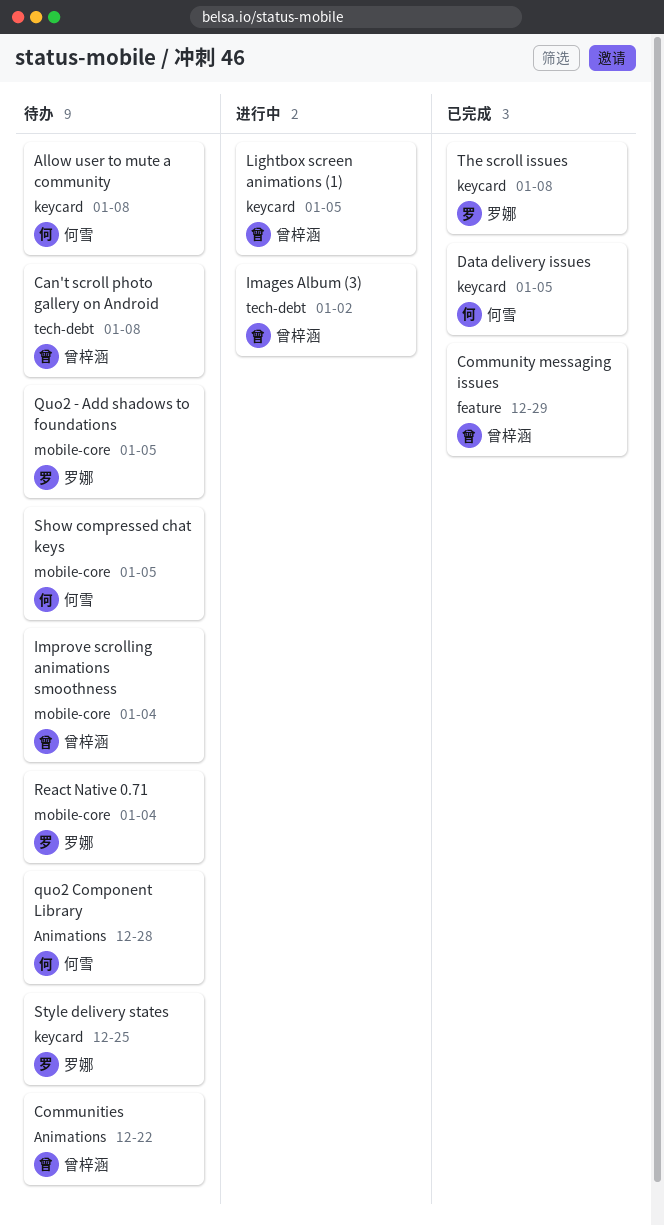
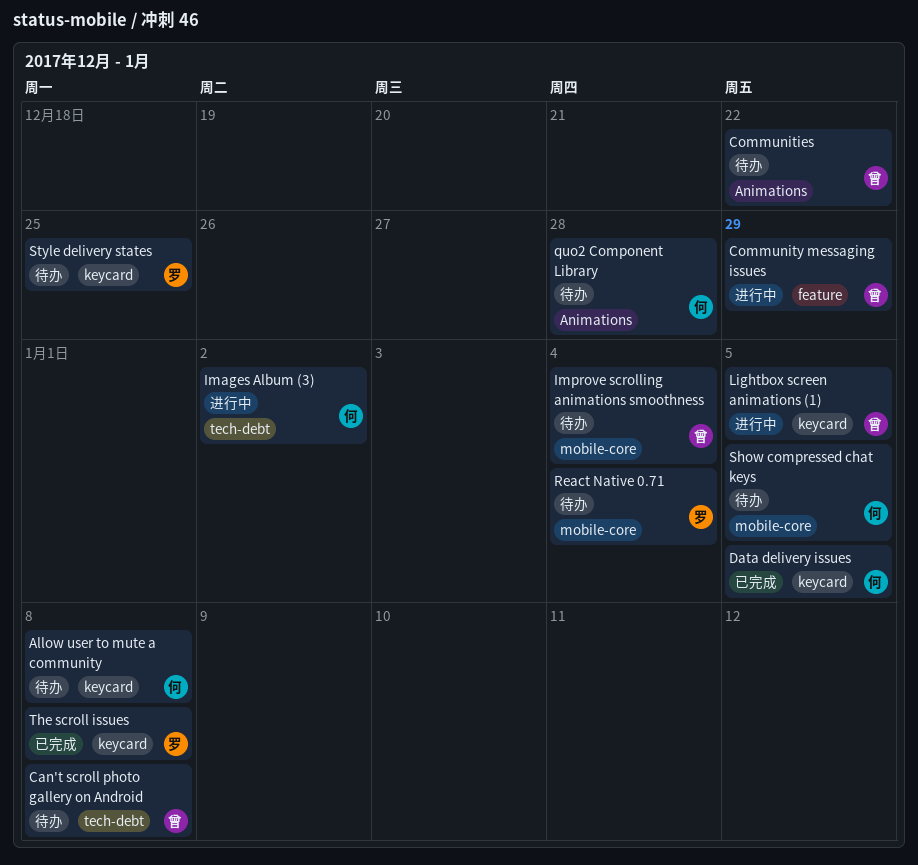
Community messaging issues, status: 已完成 -> 进行中
Images Album (3), owner: 曾梓涵 -> 何雪
Quo2 - Add shadows to foundations: present -> none

